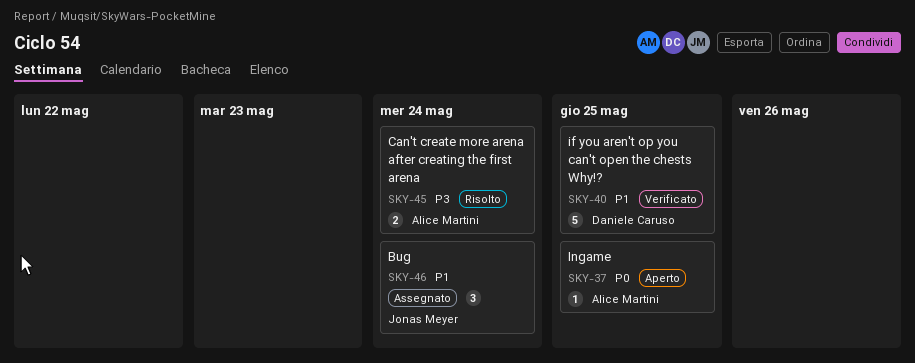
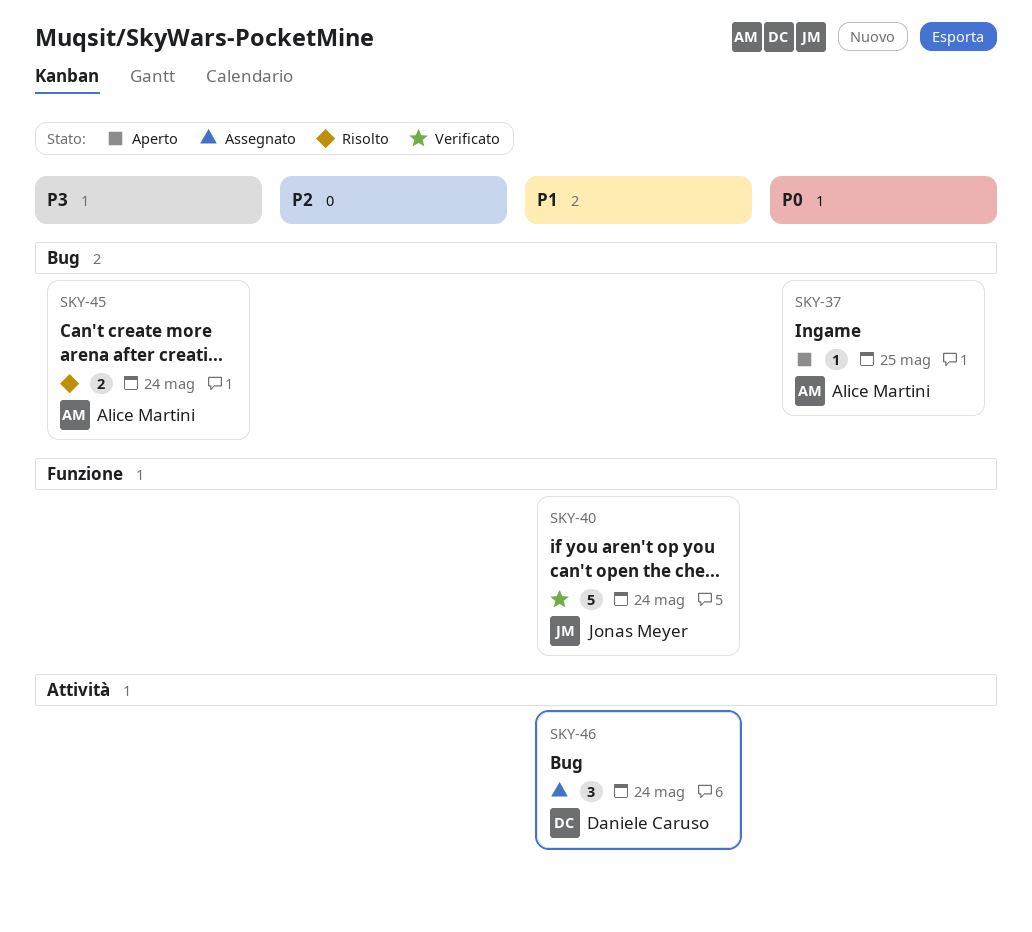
SKY-40, owner: Daniele Caruso -> Jonas Meyer
SKY-40, due: May 25 -> May 24
SKY-46, owner: Jonas Meyer -> Daniele Caruso

